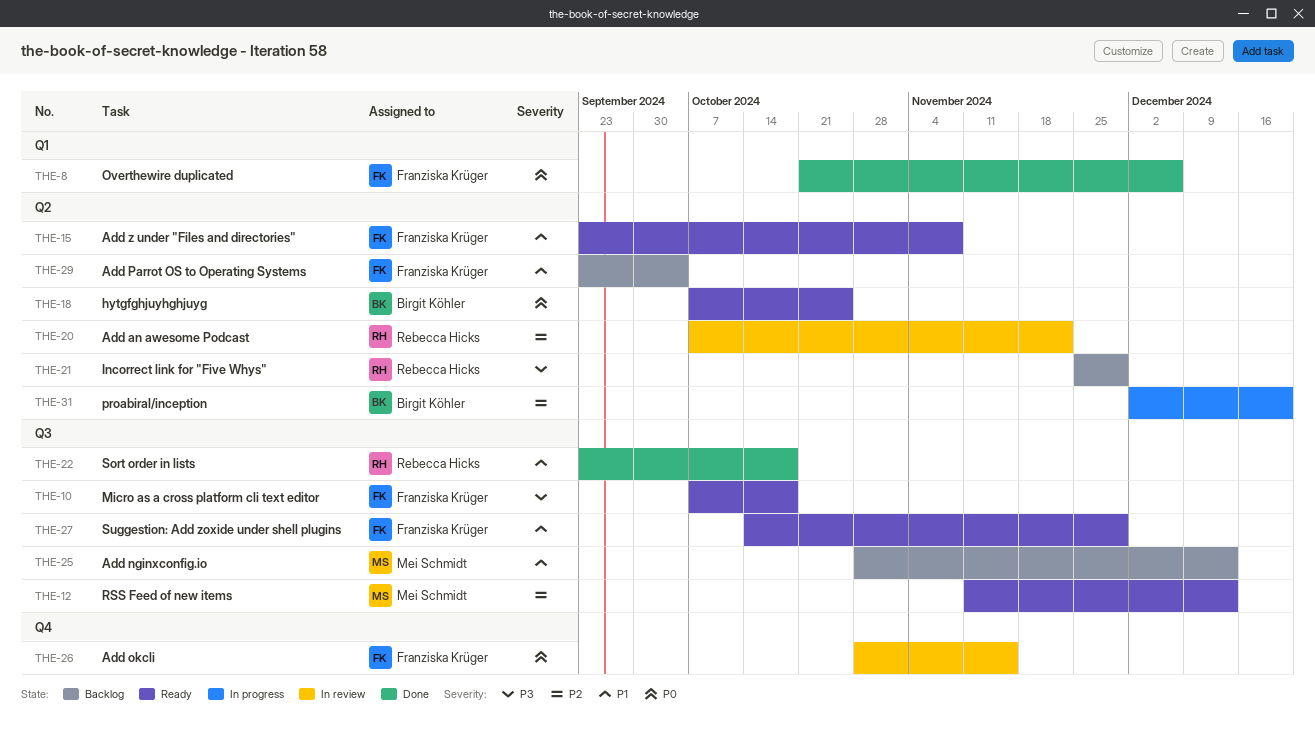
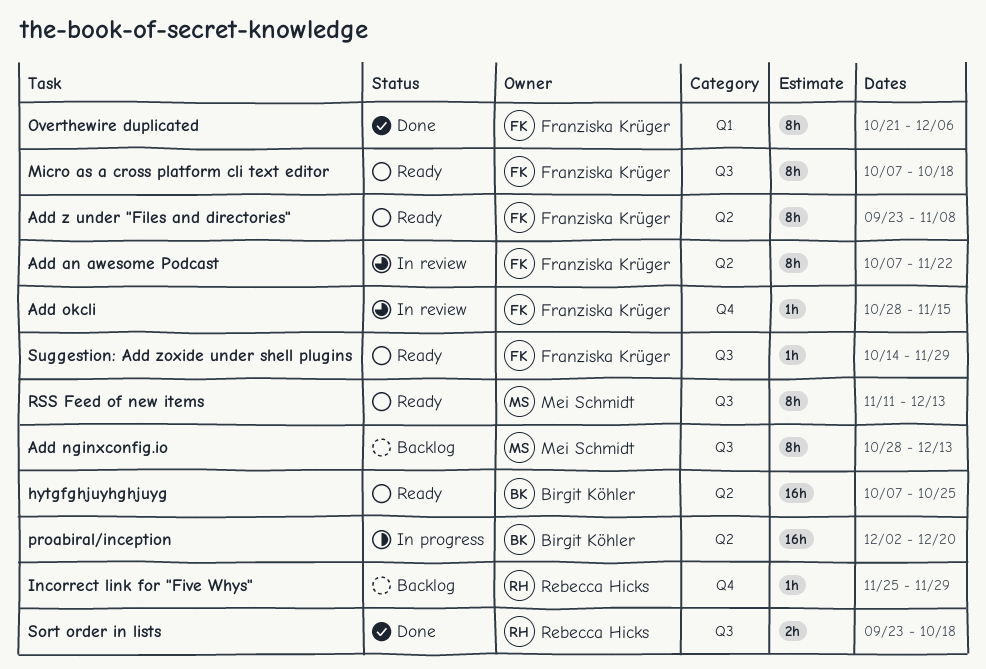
Add an awesome Podcast, owner: Rebecca Hicks -> Franziska Krüger
Add Parrot OS to Operating Systems: present -> none
Incorrect link for "Five Whys", label: Q2 -> Q4

